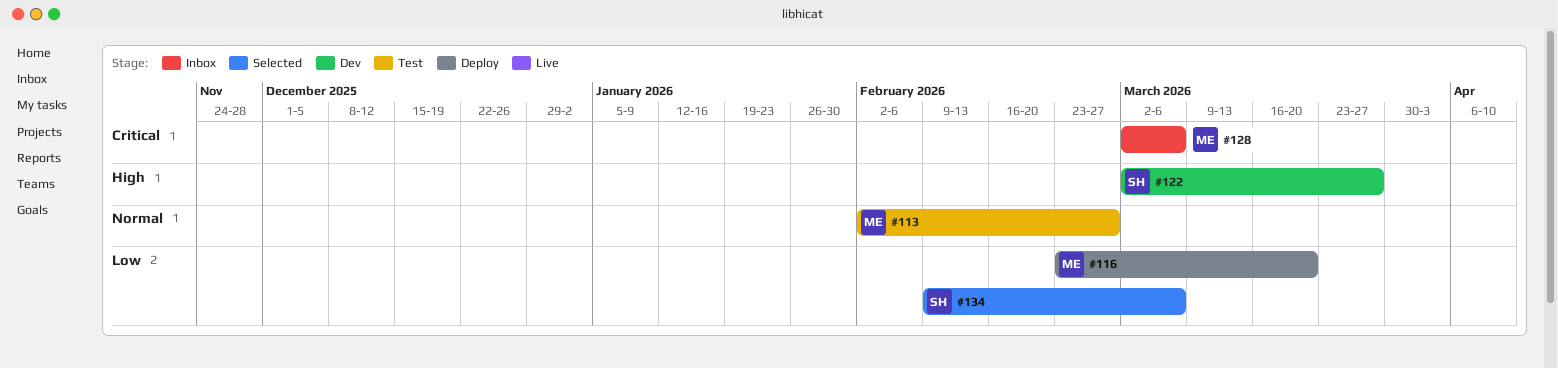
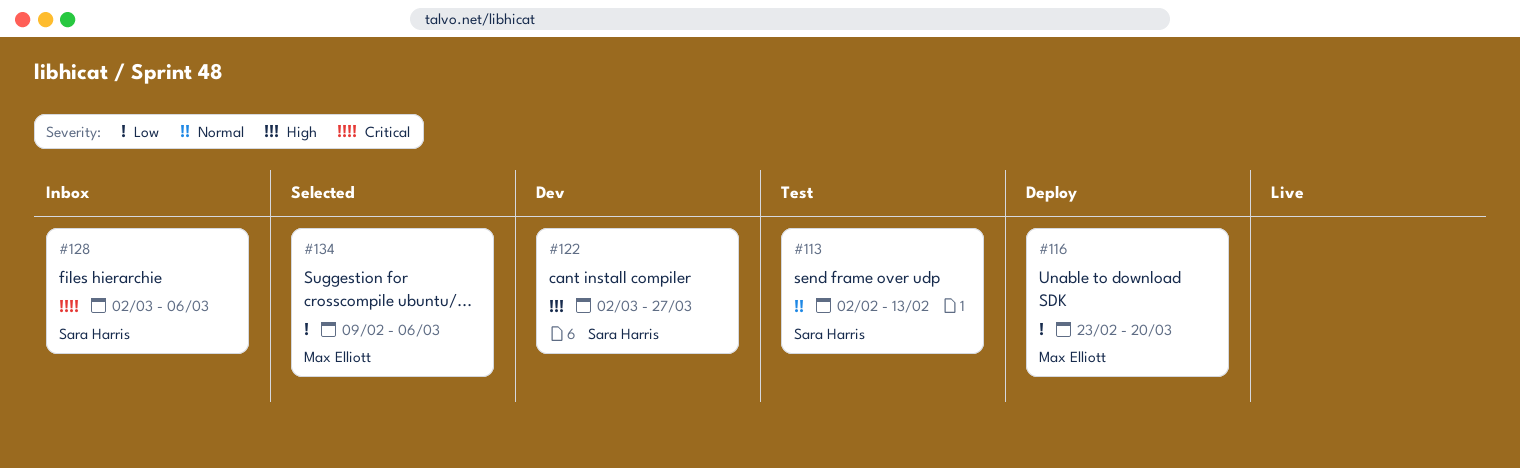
#113, owner: Max Elliott -> Sara Harris
#113, due: Feb 27 -> Feb 13
#128, owner: Max Elliott -> Sara Harris
#134, owner: Sara Harris -> Max Elliott

